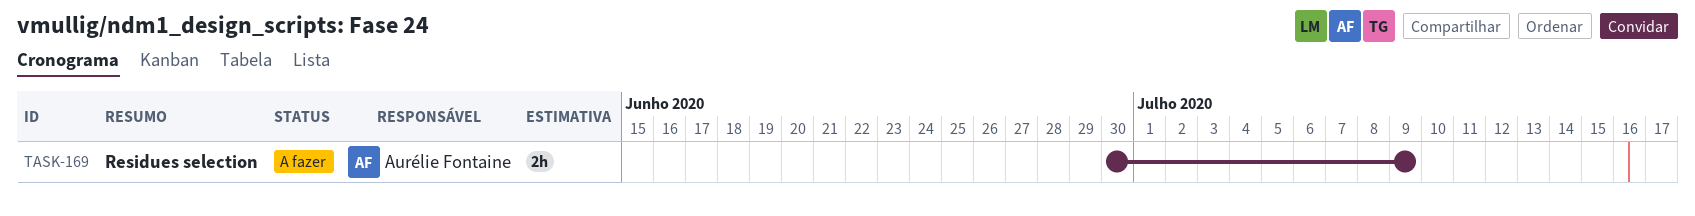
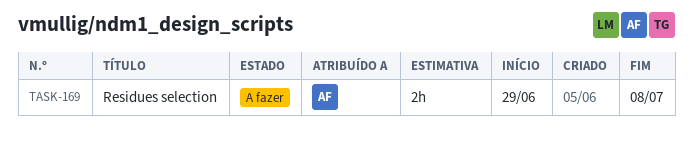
TASK-169, start: Jun 30 -> Jun 29
TASK-169, due: Jul 9 -> Jul 8

